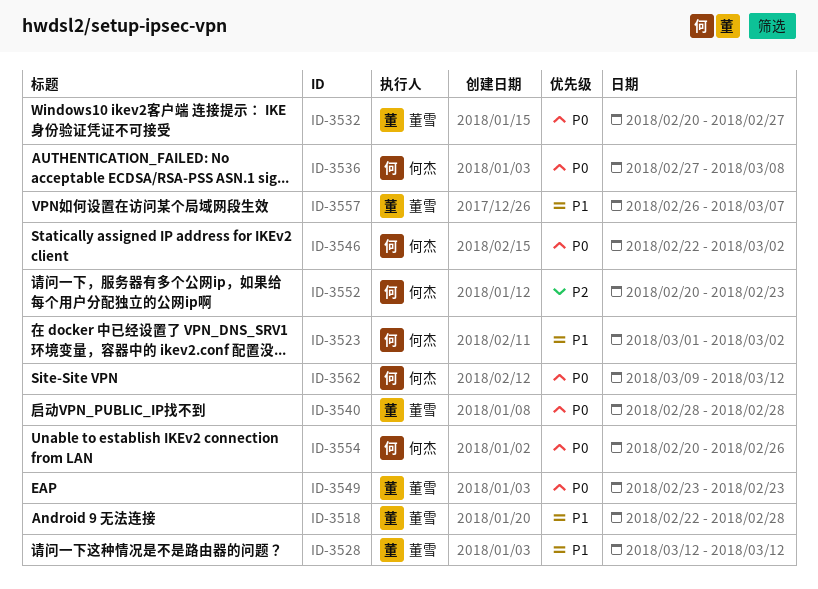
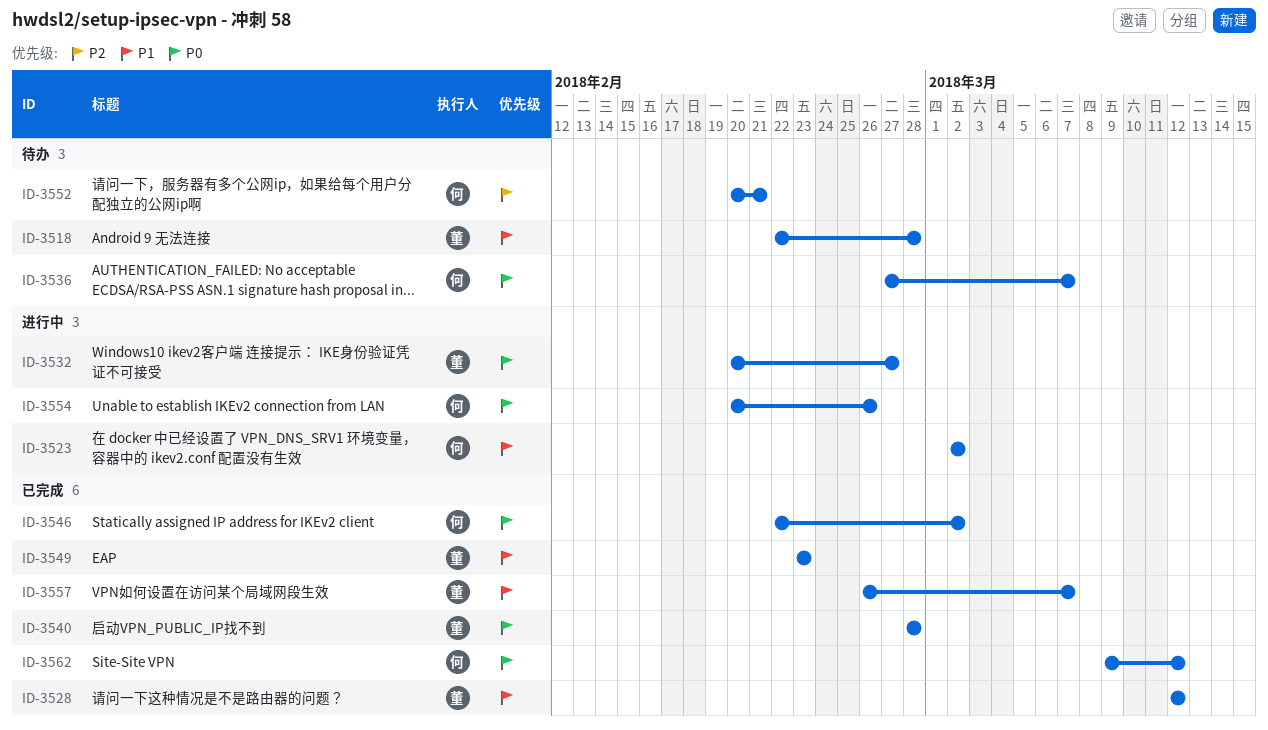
ID-3523, start: Mar 1 -> Mar 2
ID-3536, due: Mar 8 -> Mar 7
ID-3549, priority: P0 -> P1
ID-3552, due: Feb 23 -> Feb 21

